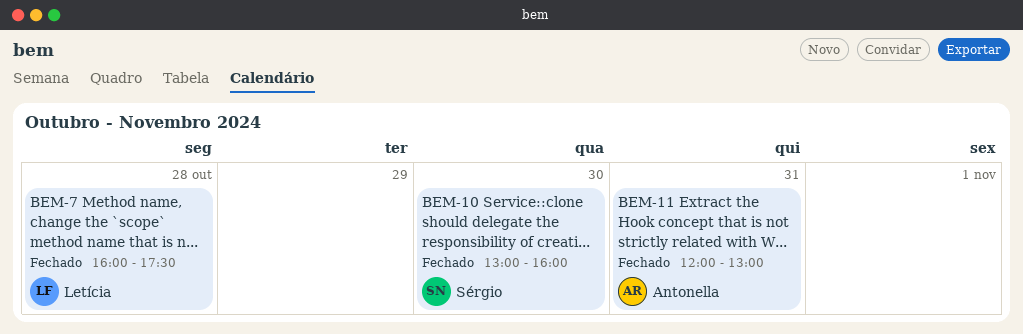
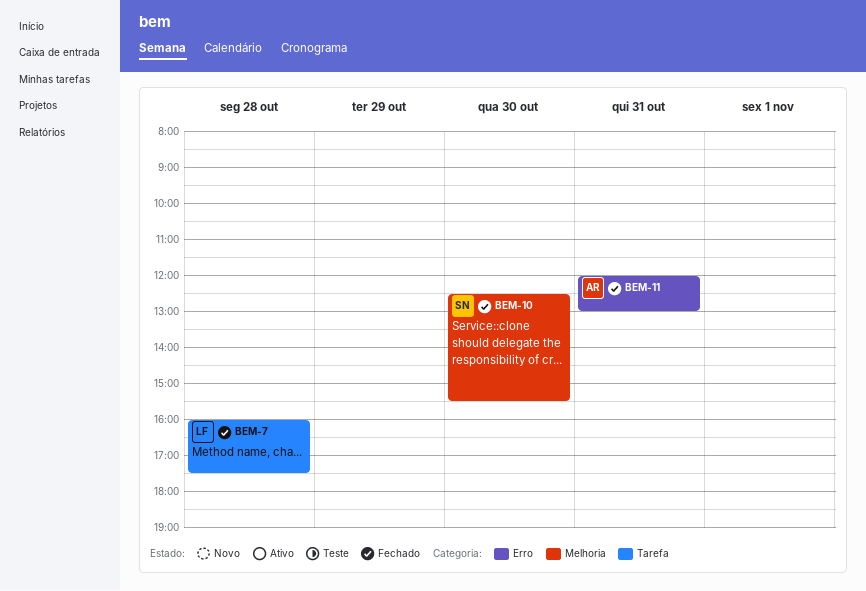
BEM-10, begins: 13:00 -> 12:30
BEM-10, ends: 16:00 -> 15:30

